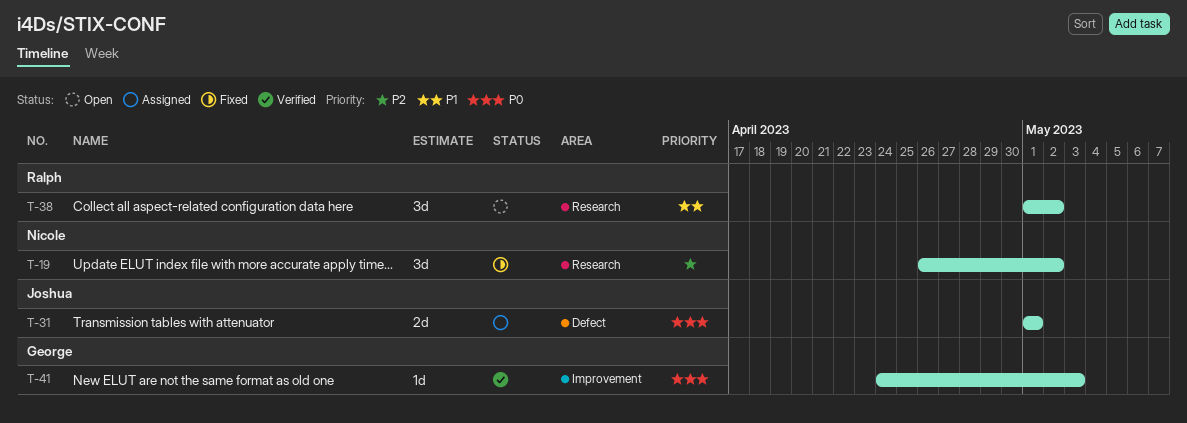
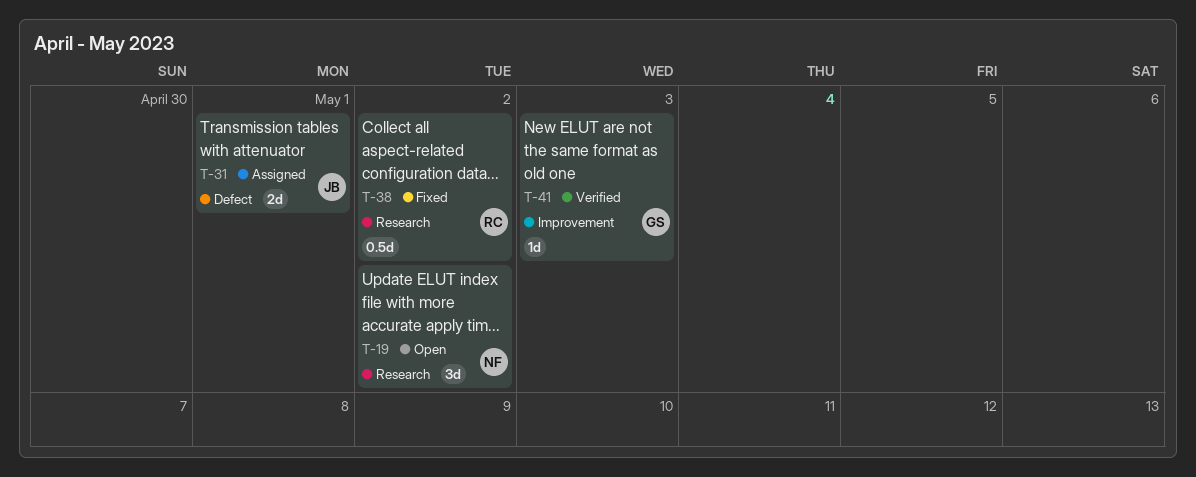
T-19, status: Fixed -> Open
T-38, status: Open -> Fixed
T-38, estimate: 3d -> 0.5d

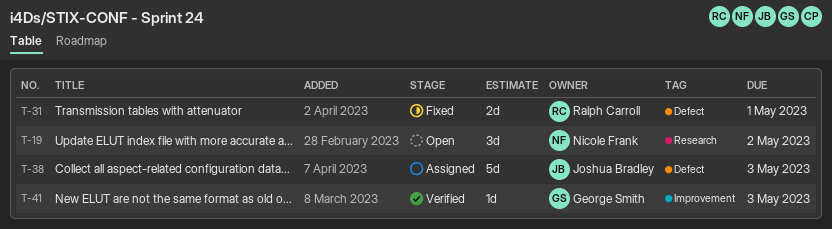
T-31, status: Assigned -> Fixed
T-31, owner: Joshua Bradley -> Ralph Carroll
T-38, status: Fixed -> Assigned
T-38, owner: Ralph Carroll -> Joshua Bradley
T-38, label: Research -> Defect
T-38, estimate: 0.5d -> 5d
T-38, due: May 2 -> May 3

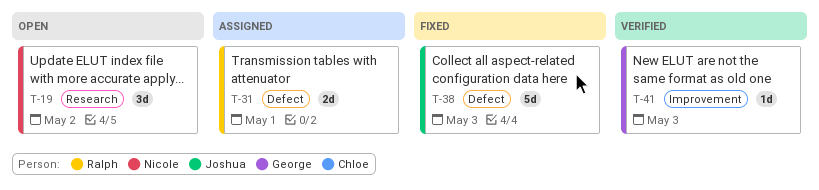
T-31, status: Fixed -> Assigned
T-38, status: Assigned -> Fixed

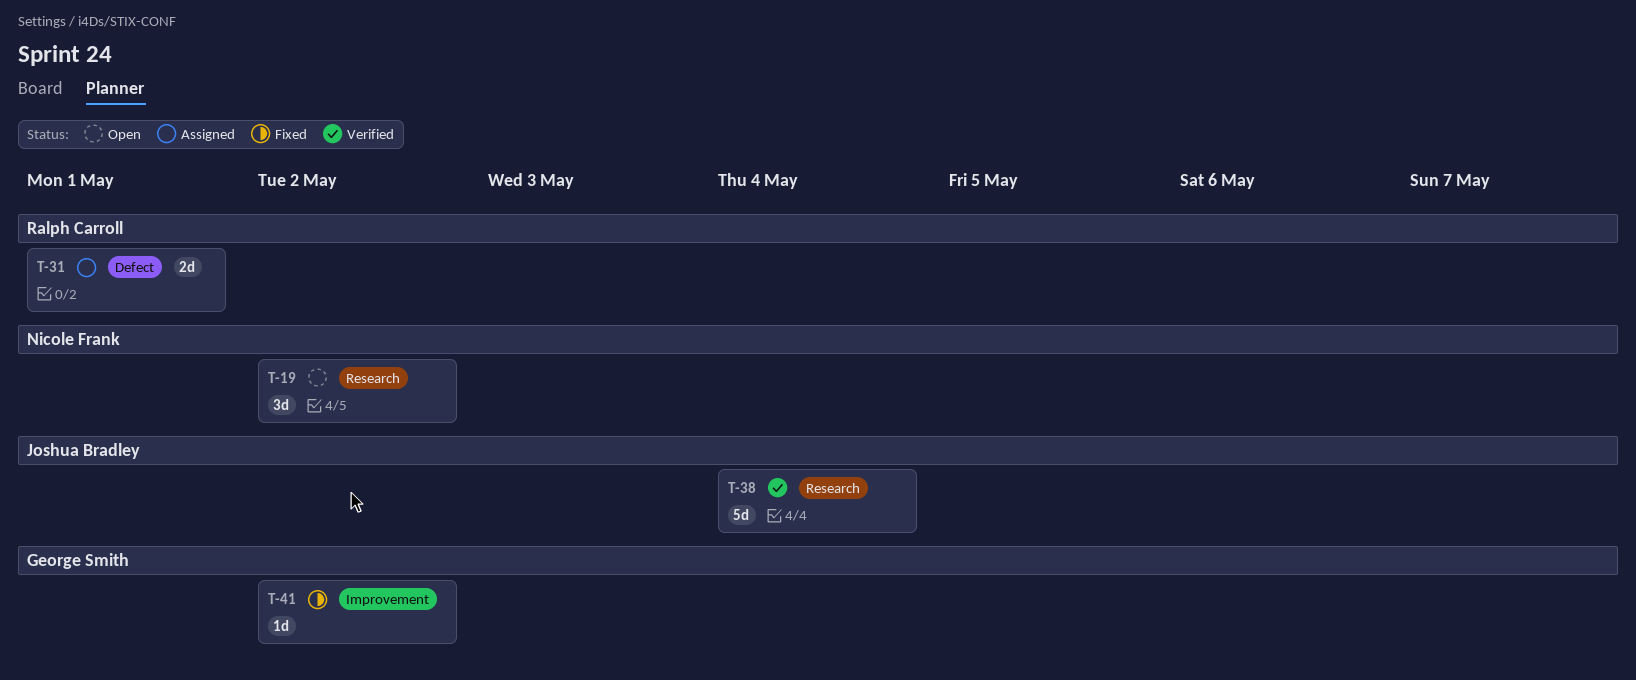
T-38, status: Fixed -> Verified
T-38, label: Defect -> Research
T-38, due: May 3 -> May 4
T-41, status: Verified -> Fixed
T-41, due: May 3 -> May 2

